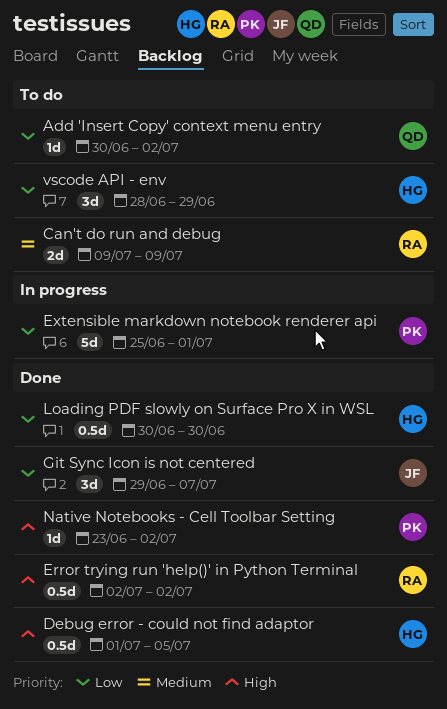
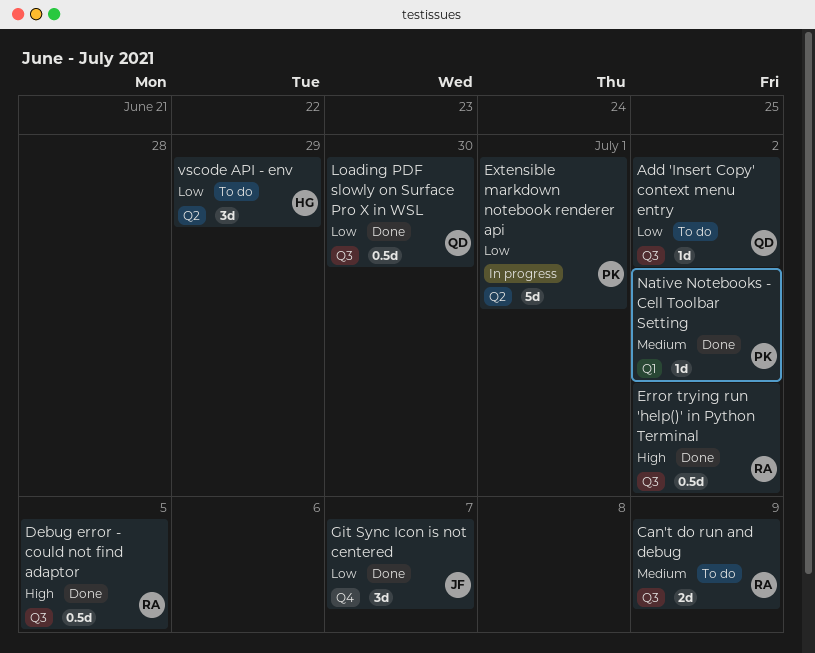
Debug error - could not find adaptor, owner: HG -> RA
Loading PDF slowly on Surface Pro X in WSL, owner: HG -> QD
Native Notebooks - Cell Toolbar Setting, priority: High -> Medium

